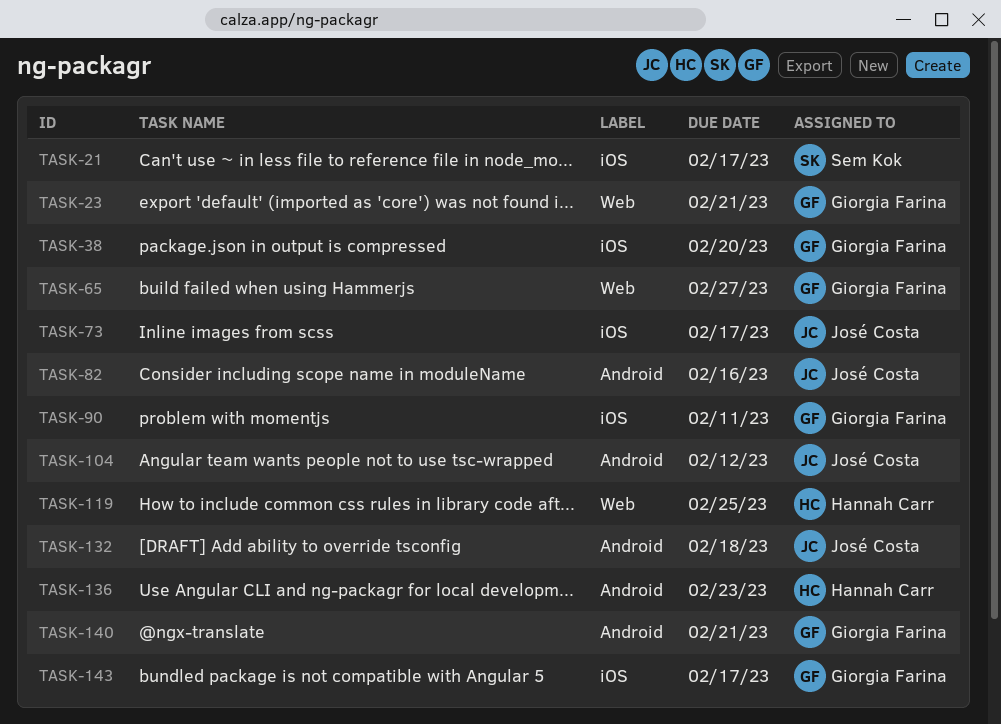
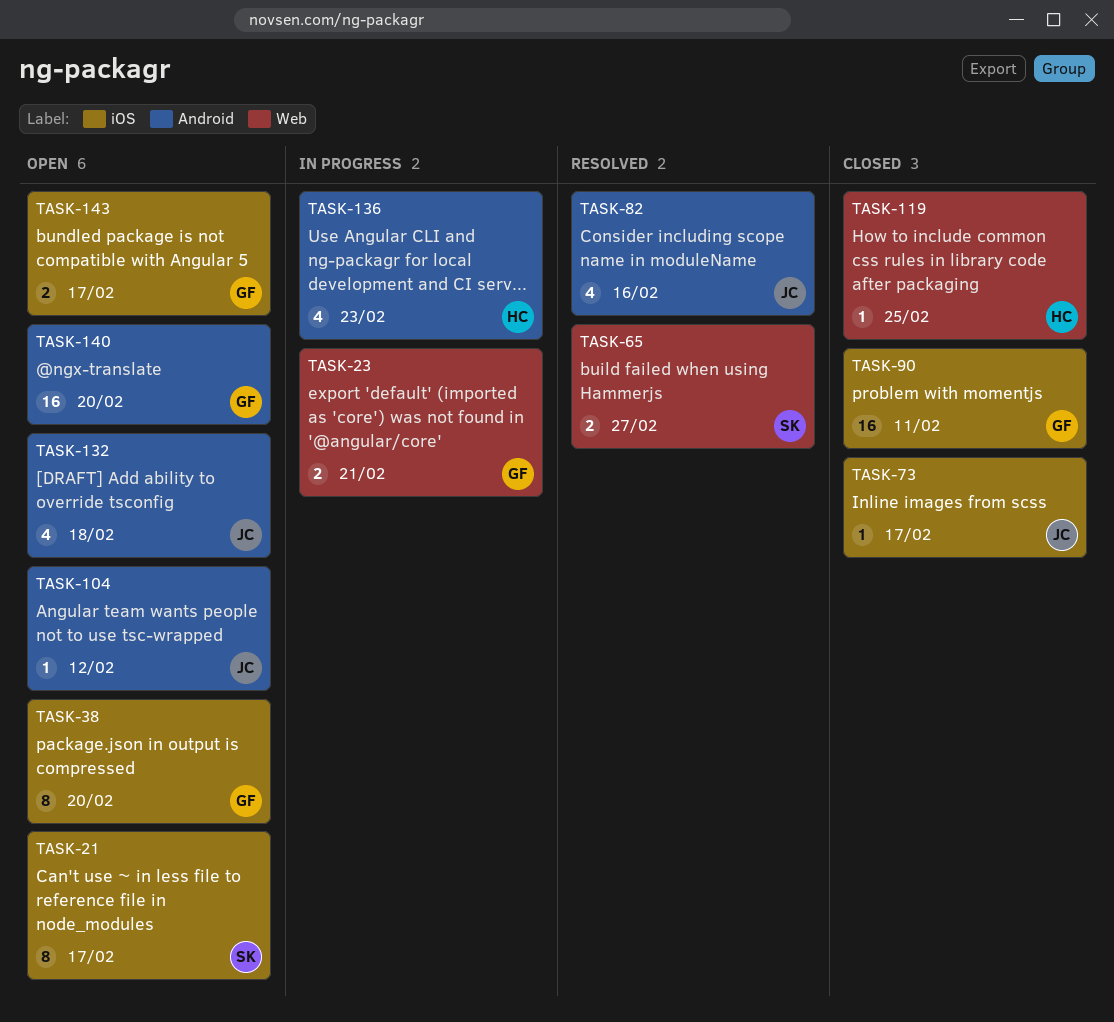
TASK-65, owner: Giorgia Farina -> Sem Kok
TASK-140, due: Feb 21 -> Feb 20

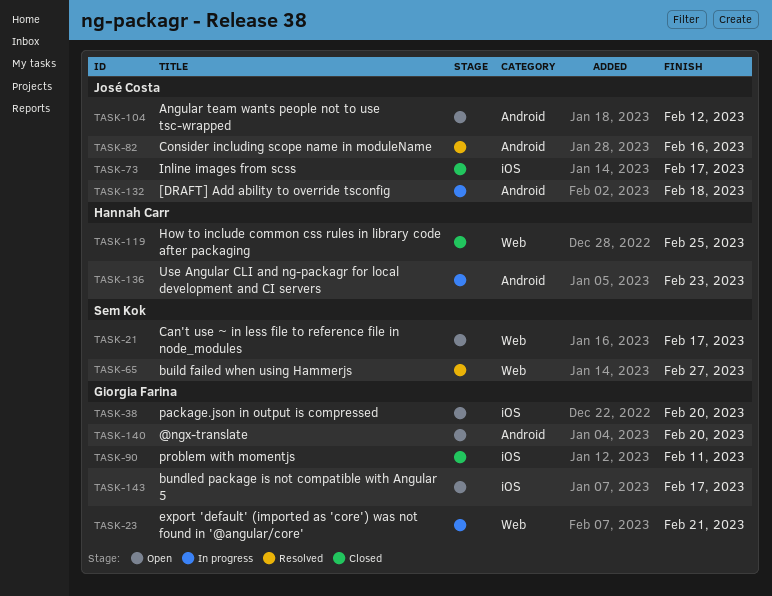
TASK-21, label: iOS -> Web
TASK-132, status: Open -> In progress

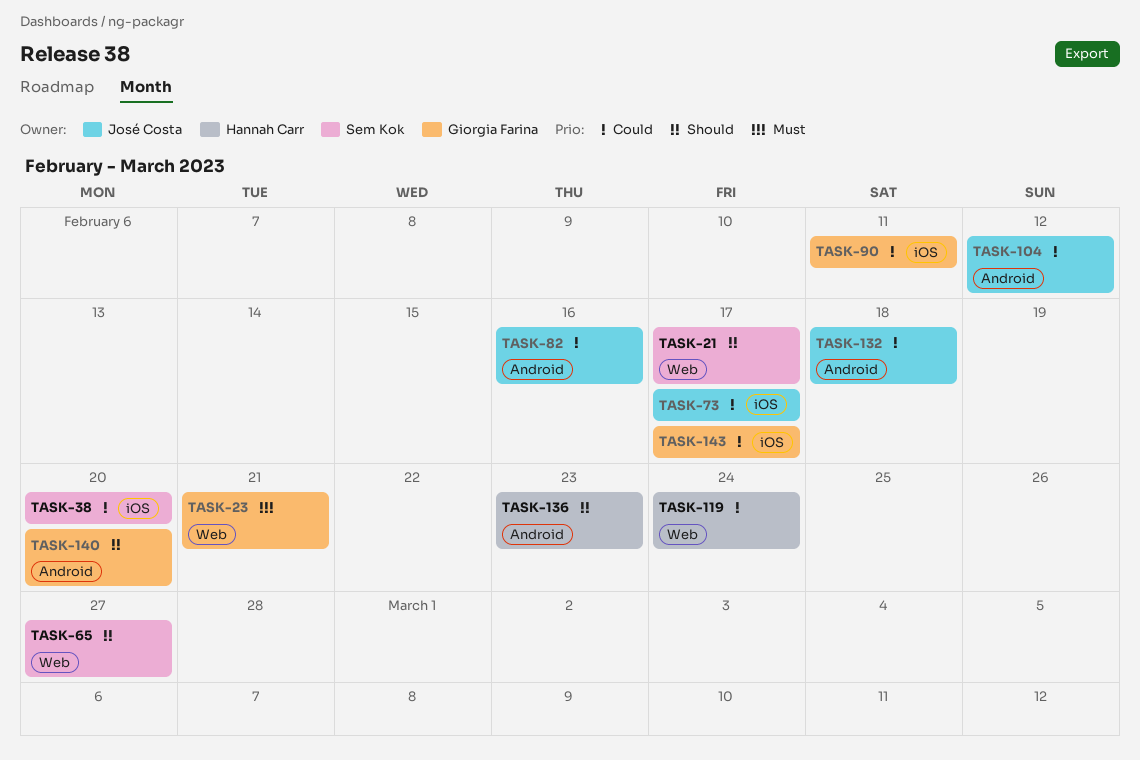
TASK-38, owner: Giorgia Farina -> Sem Kok
TASK-119, due: Feb 25 -> Feb 24

